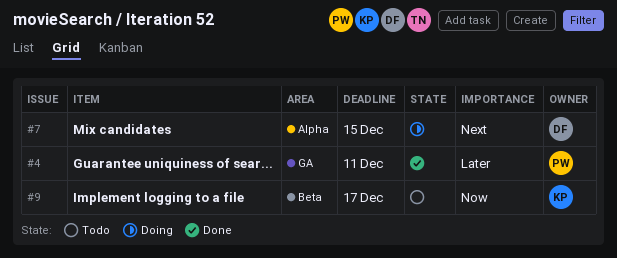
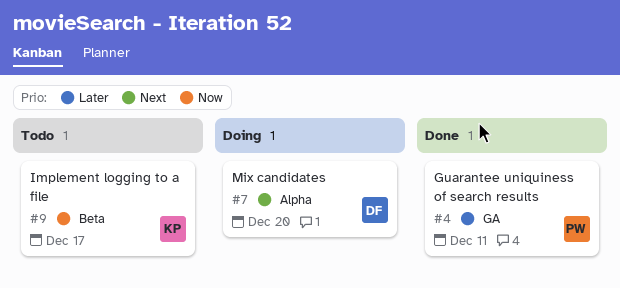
#7, due: Dec 15 -> Dec 20

